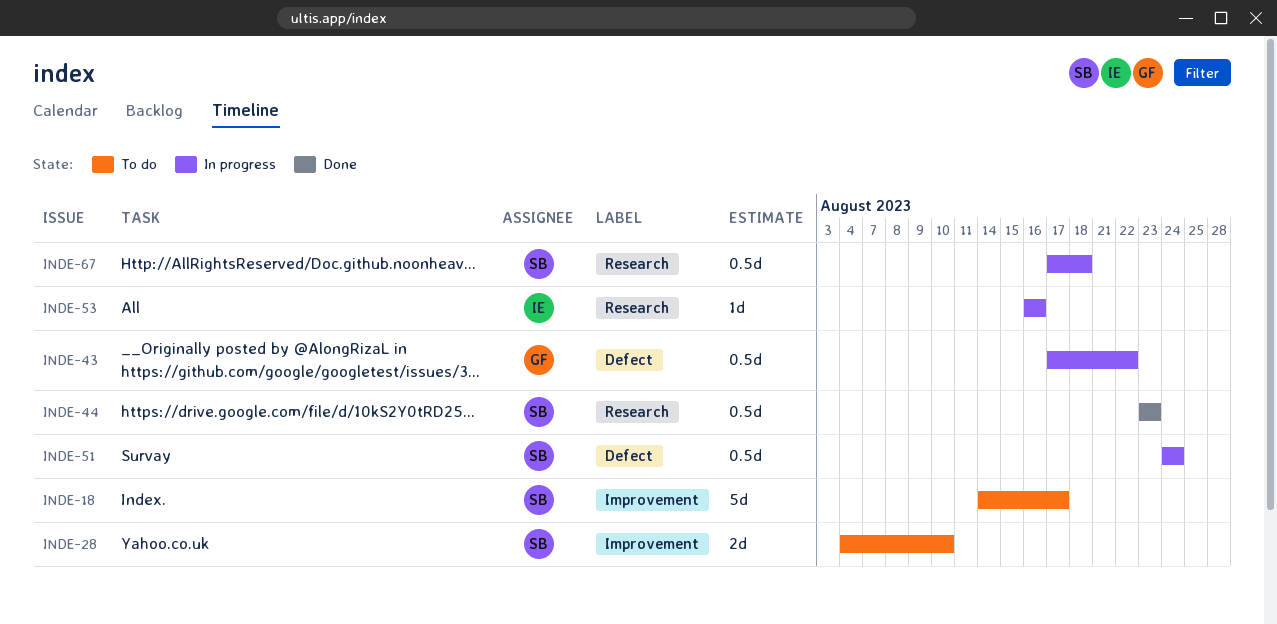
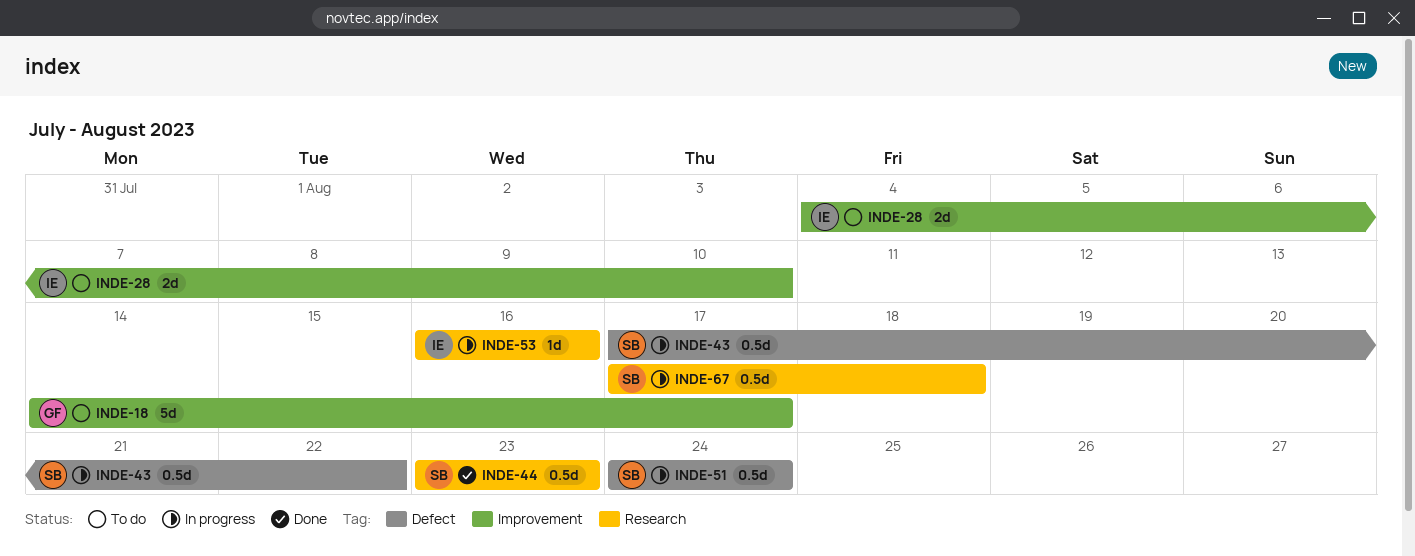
INDE-18, owner: SB -> GF
INDE-28, owner: SB -> IE
INDE-43, owner: GF -> SB

